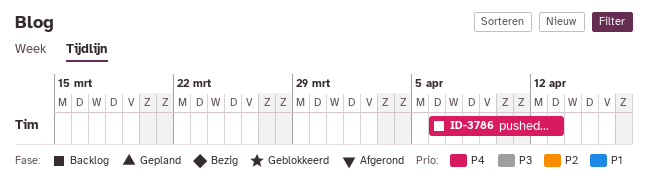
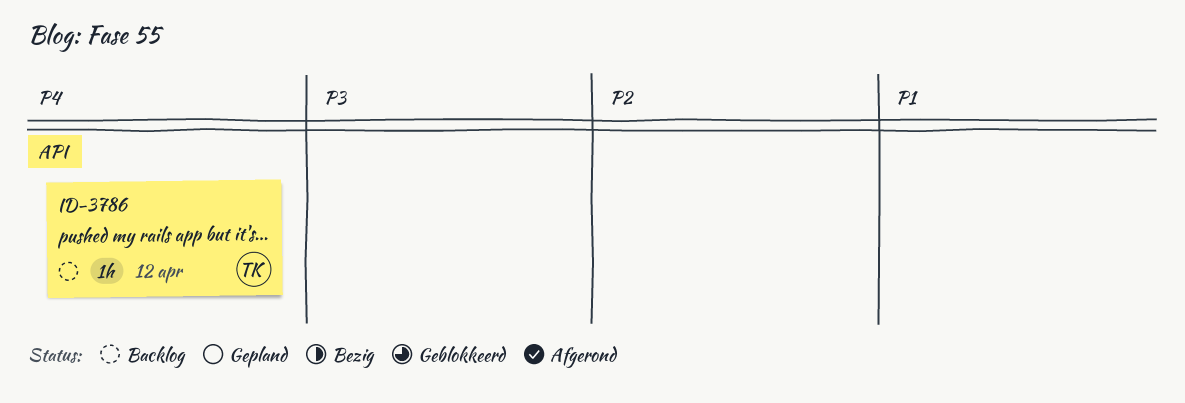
ID-3786, due: Apr 13 -> Apr 12

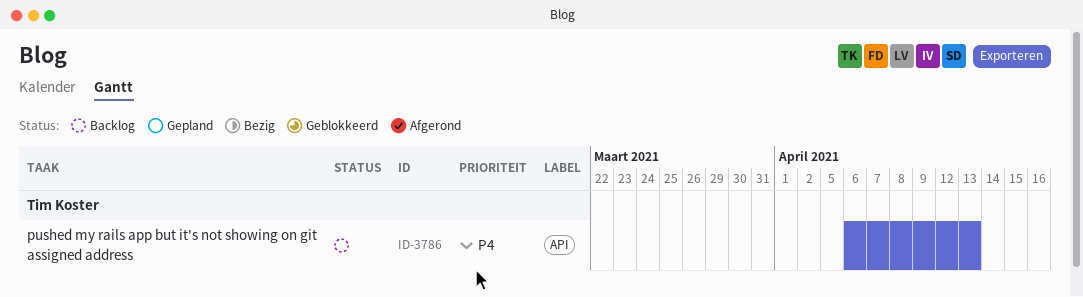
ID-3786, due: Apr 12 -> Apr 13

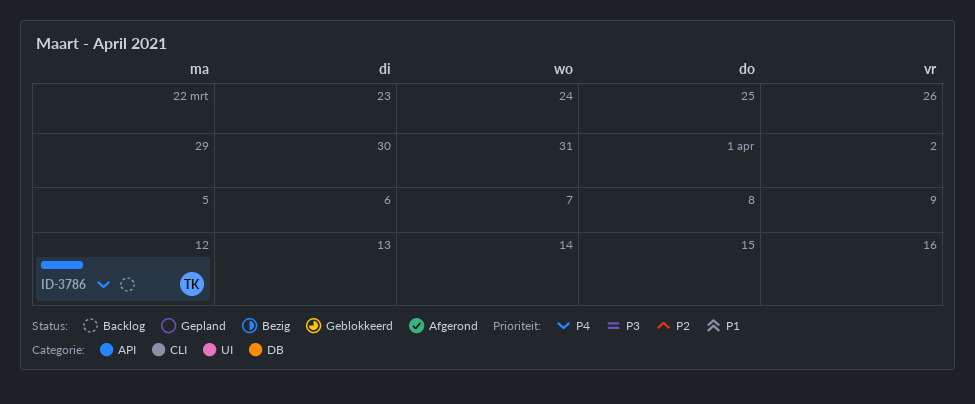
ID-3786, due: Apr 13 -> Apr 12

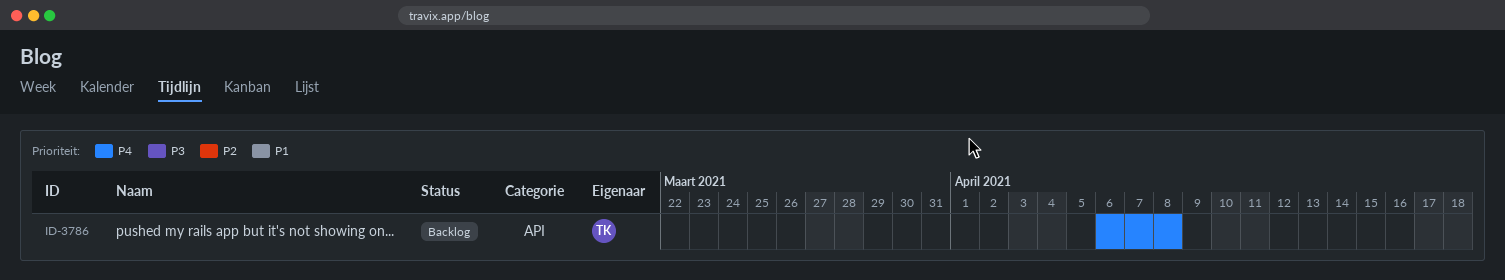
ID-3786, due: Apr 12 -> Apr 8

